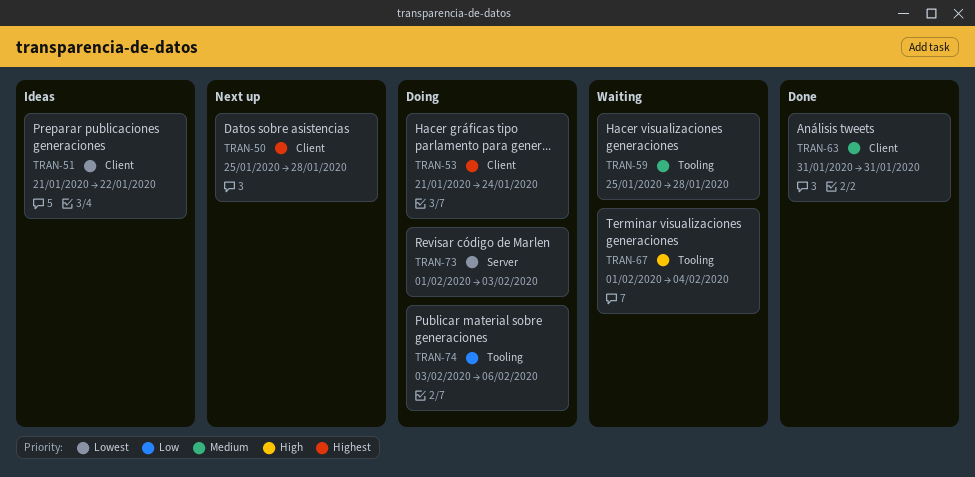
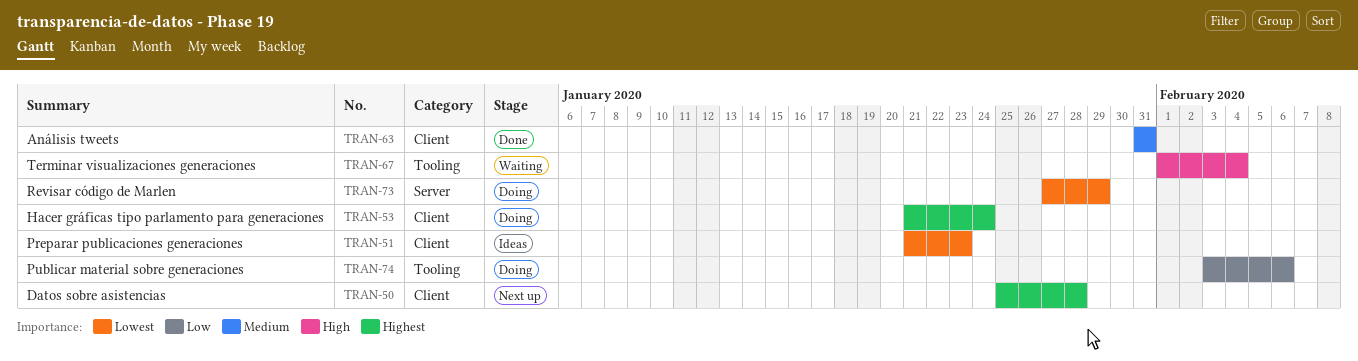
TRAN-51, due: Jan 22 -> Jan 23
TRAN-59: present -> none
TRAN-73, start: Feb 1 -> Jan 27
TRAN-73, due: Feb 3 -> Jan 29

